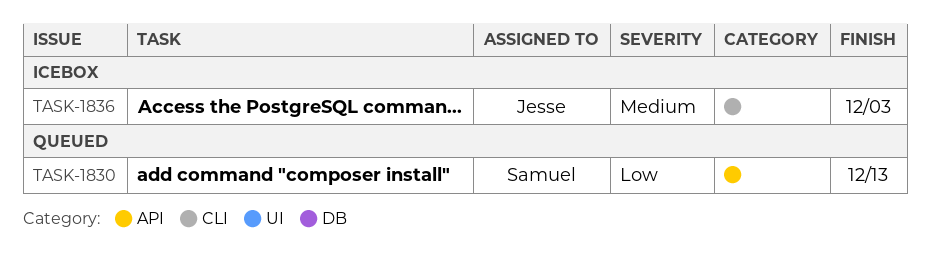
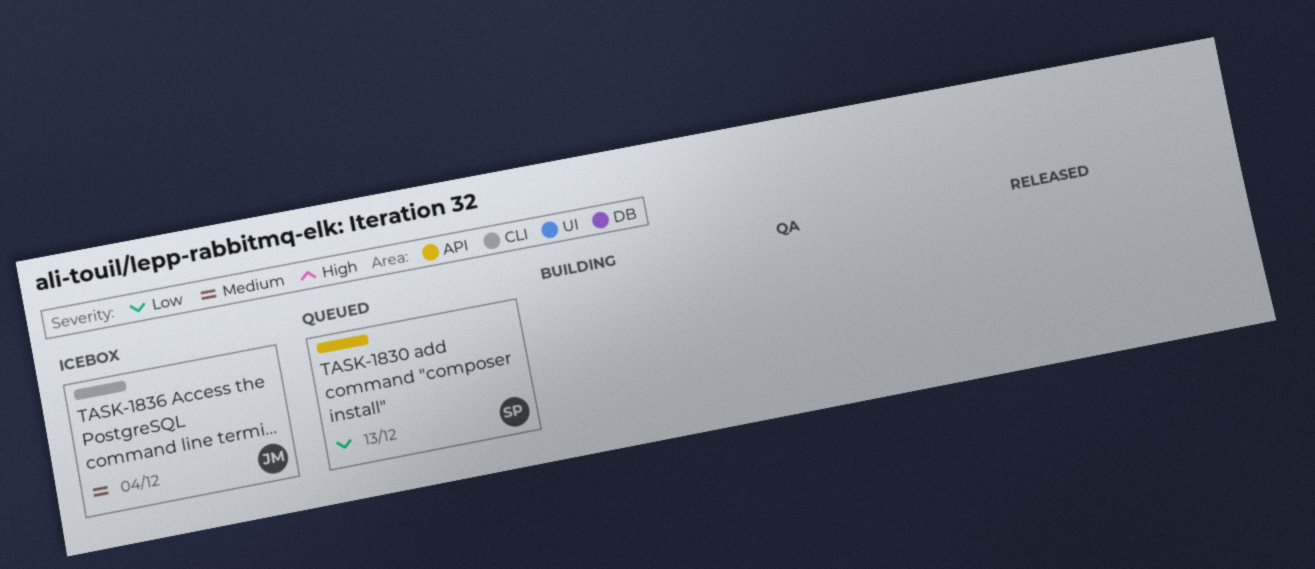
TASK-1836, due: Dec 3 -> Dec 4

